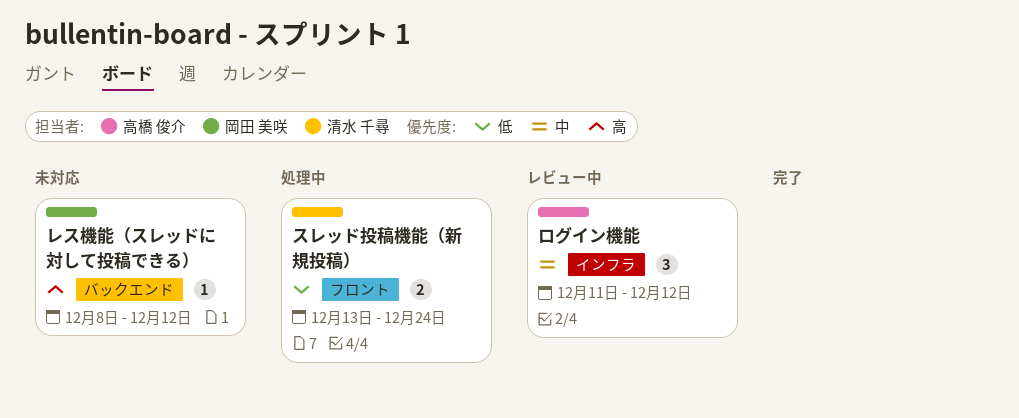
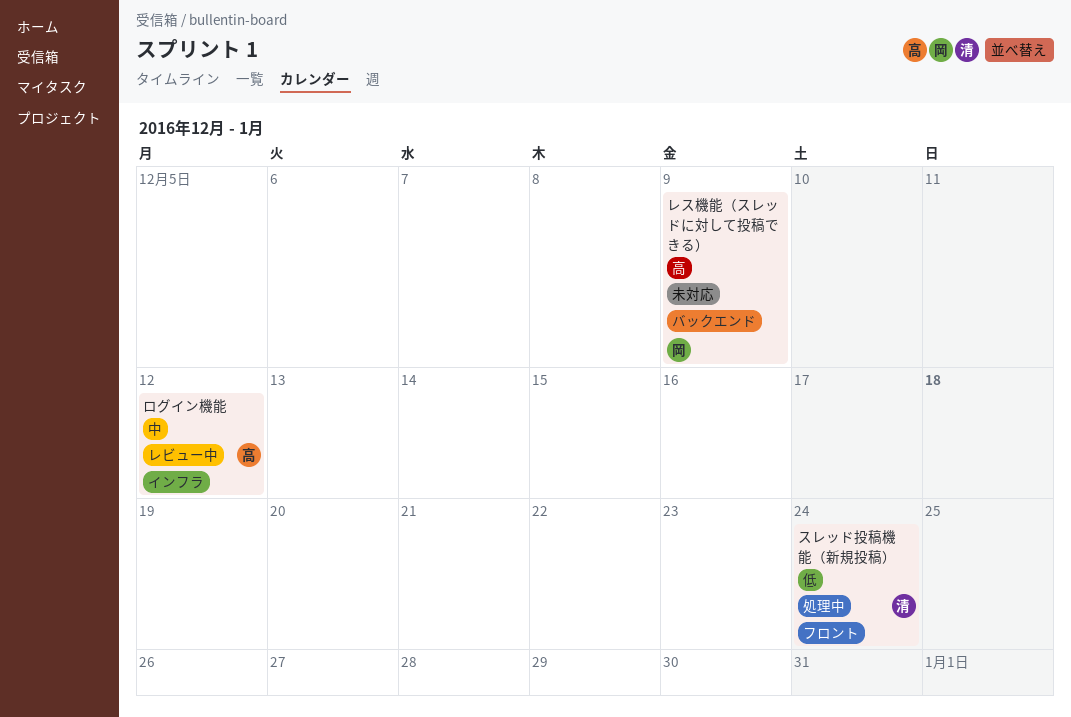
レス機能（スレッドに対して投稿できる）, due: Dec 12 -> Dec 9

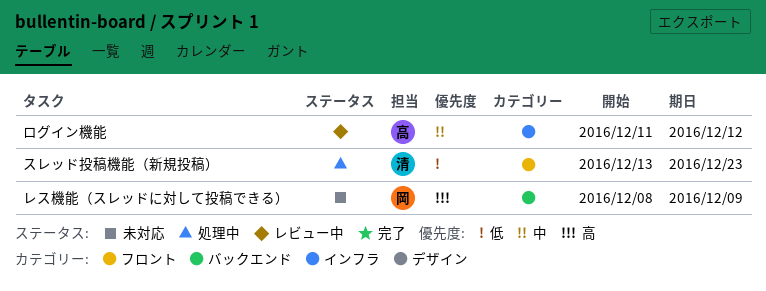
スレッド投稿機能（新規投稿）, due: Dec 24 -> Dec 23

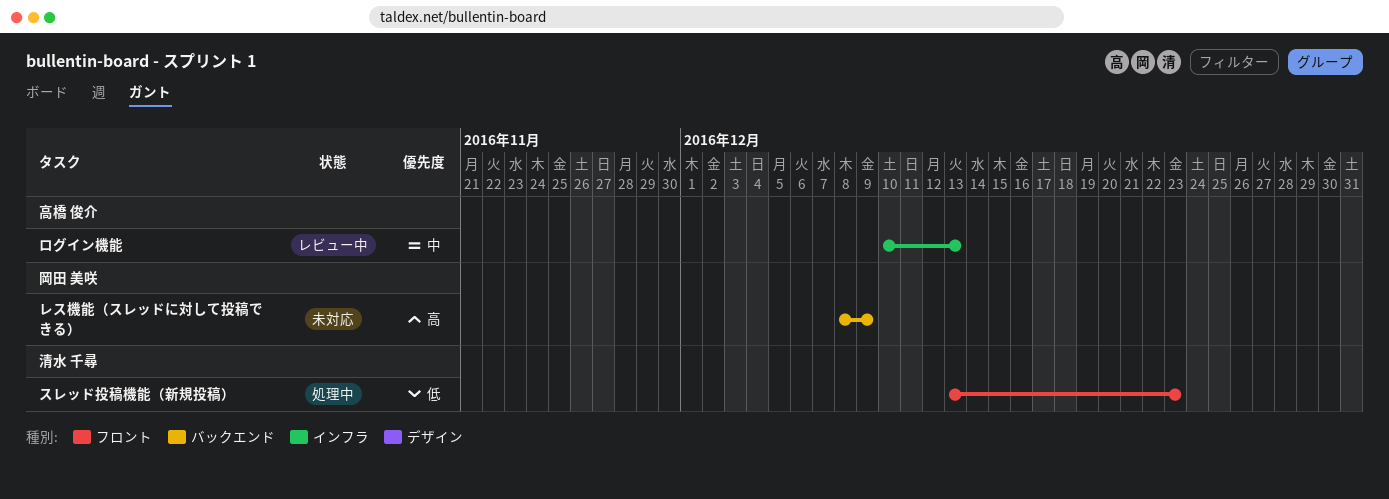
ログイン機能, start: Dec 11 -> Dec 10
ログイン機能, due: Dec 12 -> Dec 13

